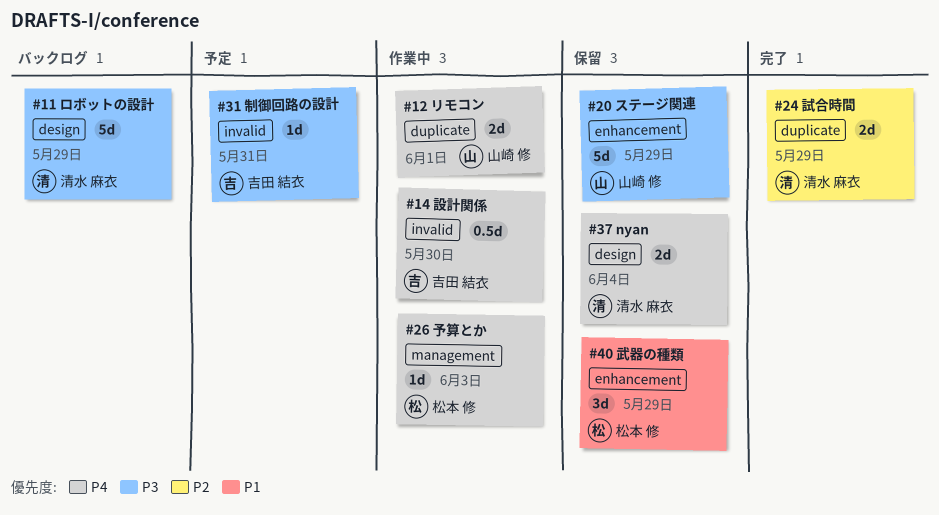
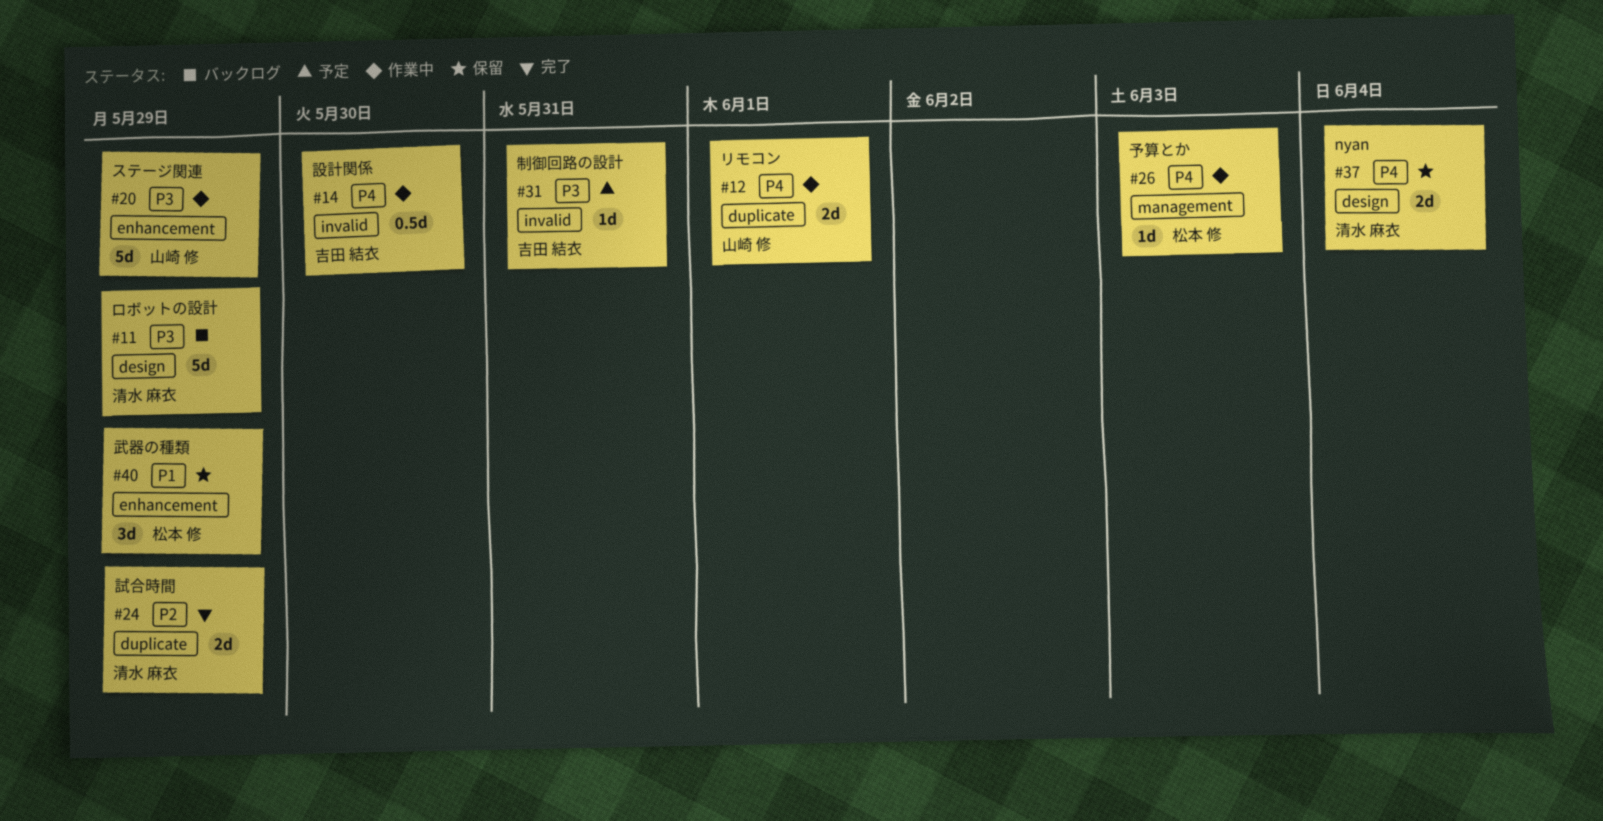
#20, status: 保留 -> 作業中

